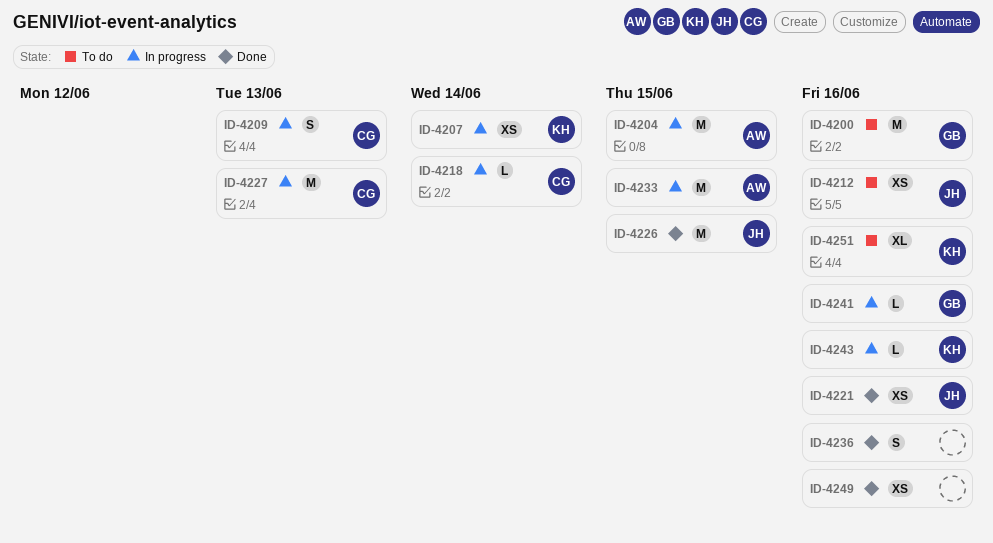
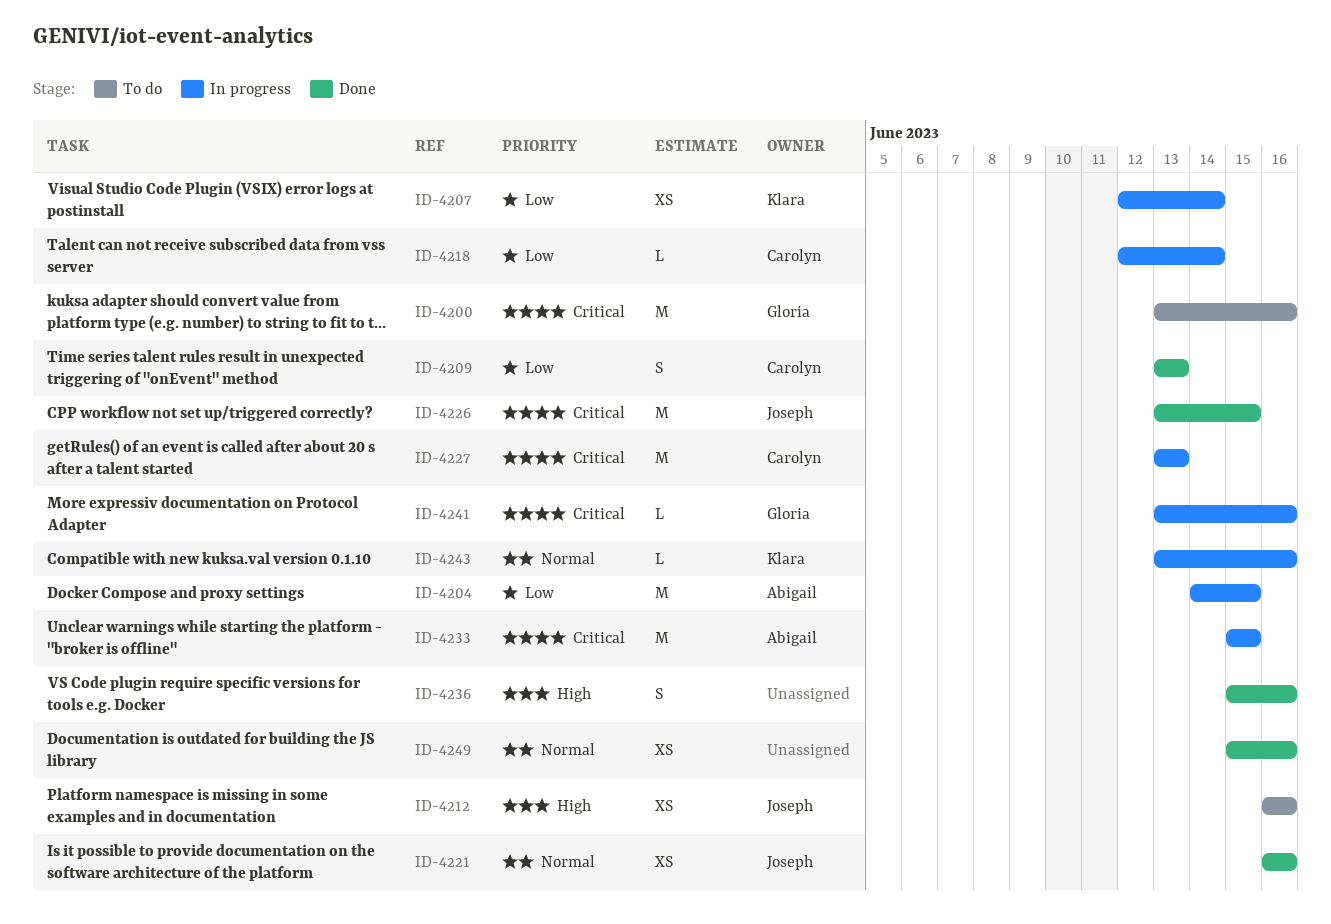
ID-4209, status: In progress -> Done
ID-4251: present -> none

